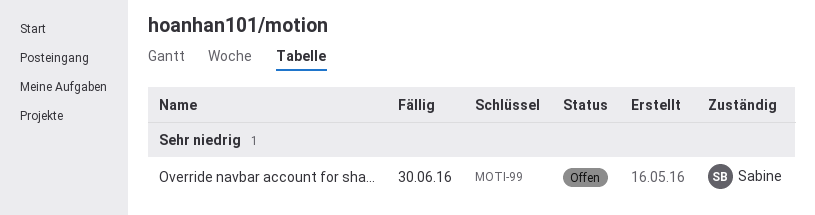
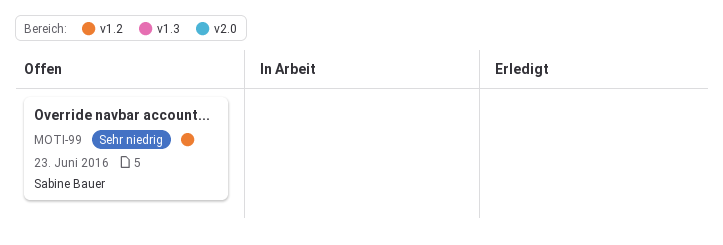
MOTI-99, due: Jun 30 -> Jun 23

